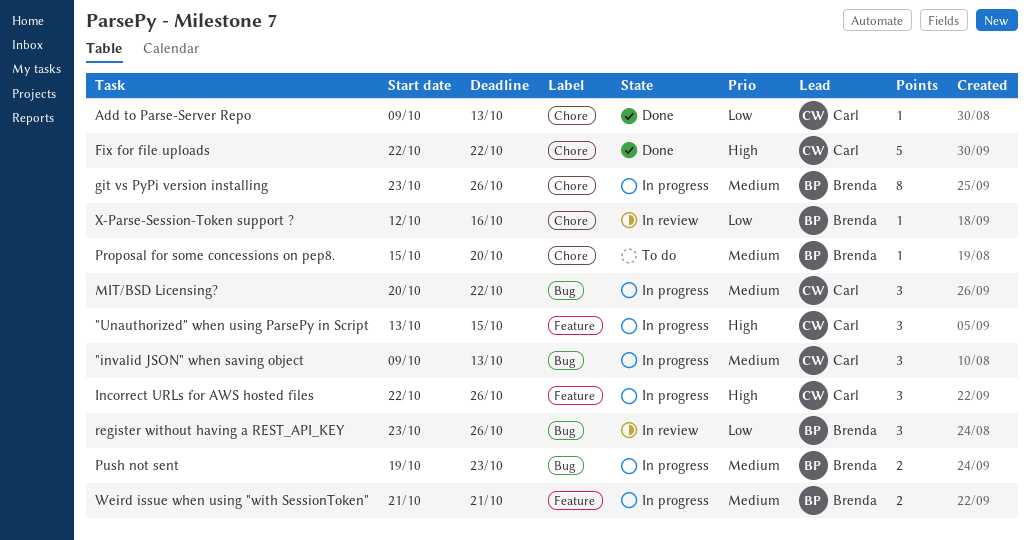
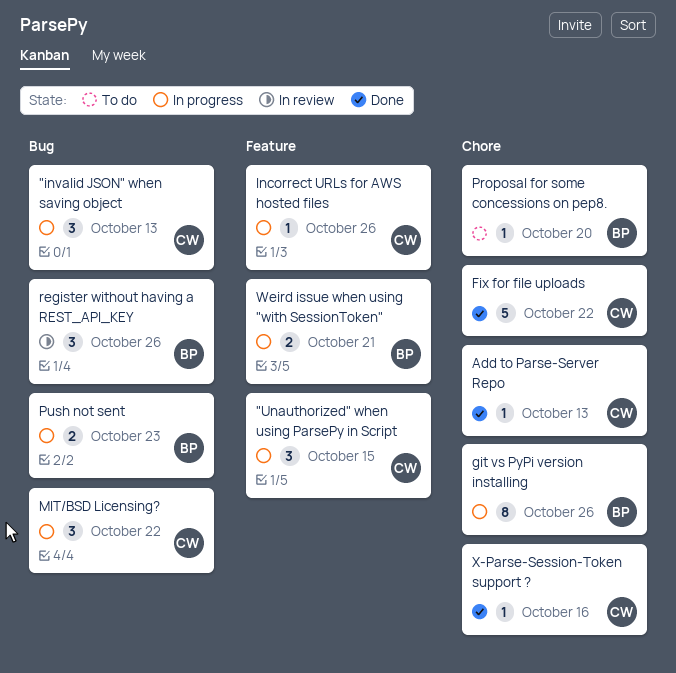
Incorrect URLs for AWS hosted files, estimate: 3 -> 1
X-Parse-Session-Token support ?, status: In review -> Done
X-Parse-Session-Token support ?, owner: Brenda -> Carl

